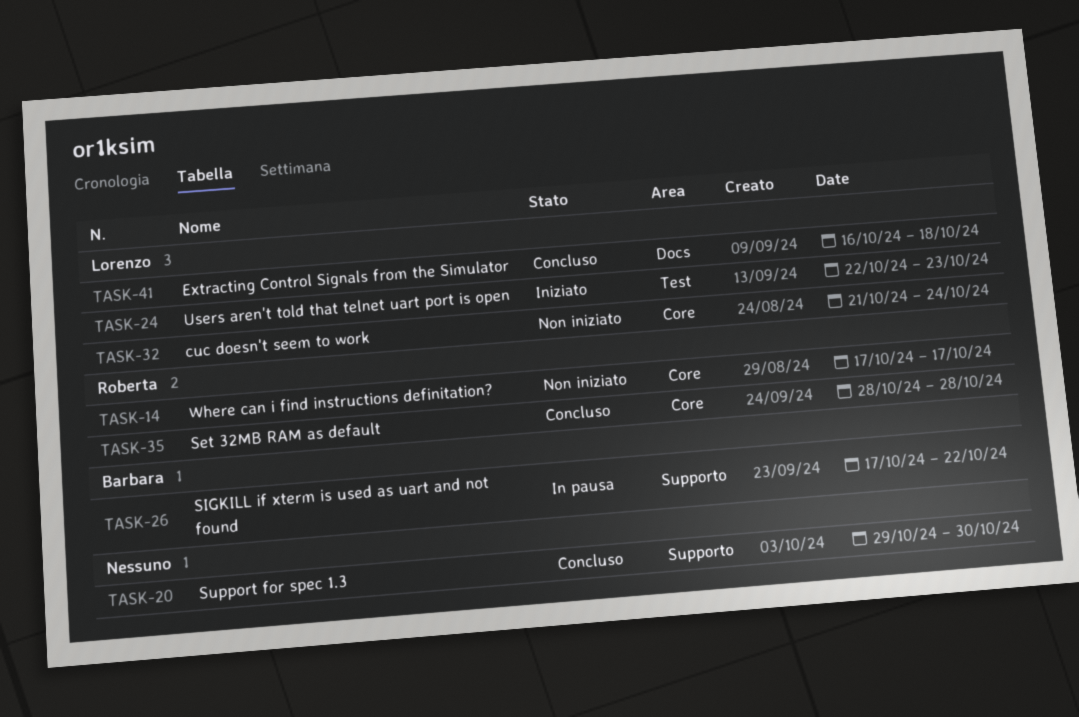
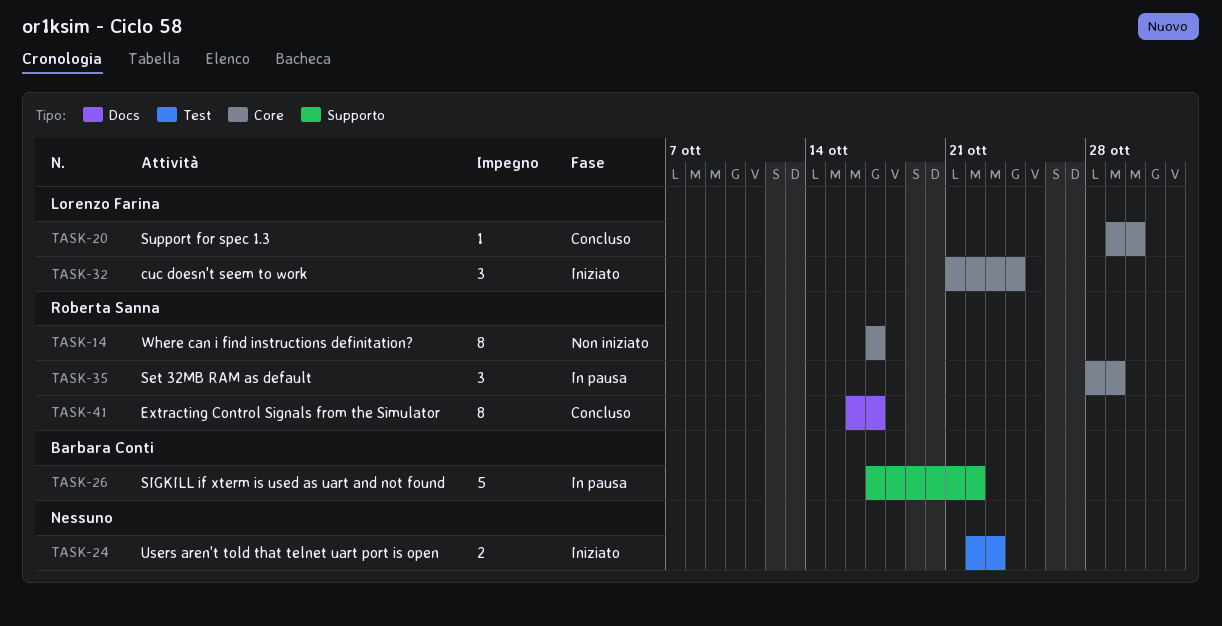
TASK-20, owner: none -> Lorenzo Farina
TASK-20, label: Supporto -> Core
TASK-24, owner: Lorenzo Farina -> none
TASK-32, status: Non iniziato -> Iniziato
TASK-35, status: Concluso -> In pausa
TASK-35, due: Oct 28 -> Oct 29
TASK-41, owner: Lorenzo Farina -> Roberta Sanna
TASK-41, due: Oct 18 -> Oct 17

